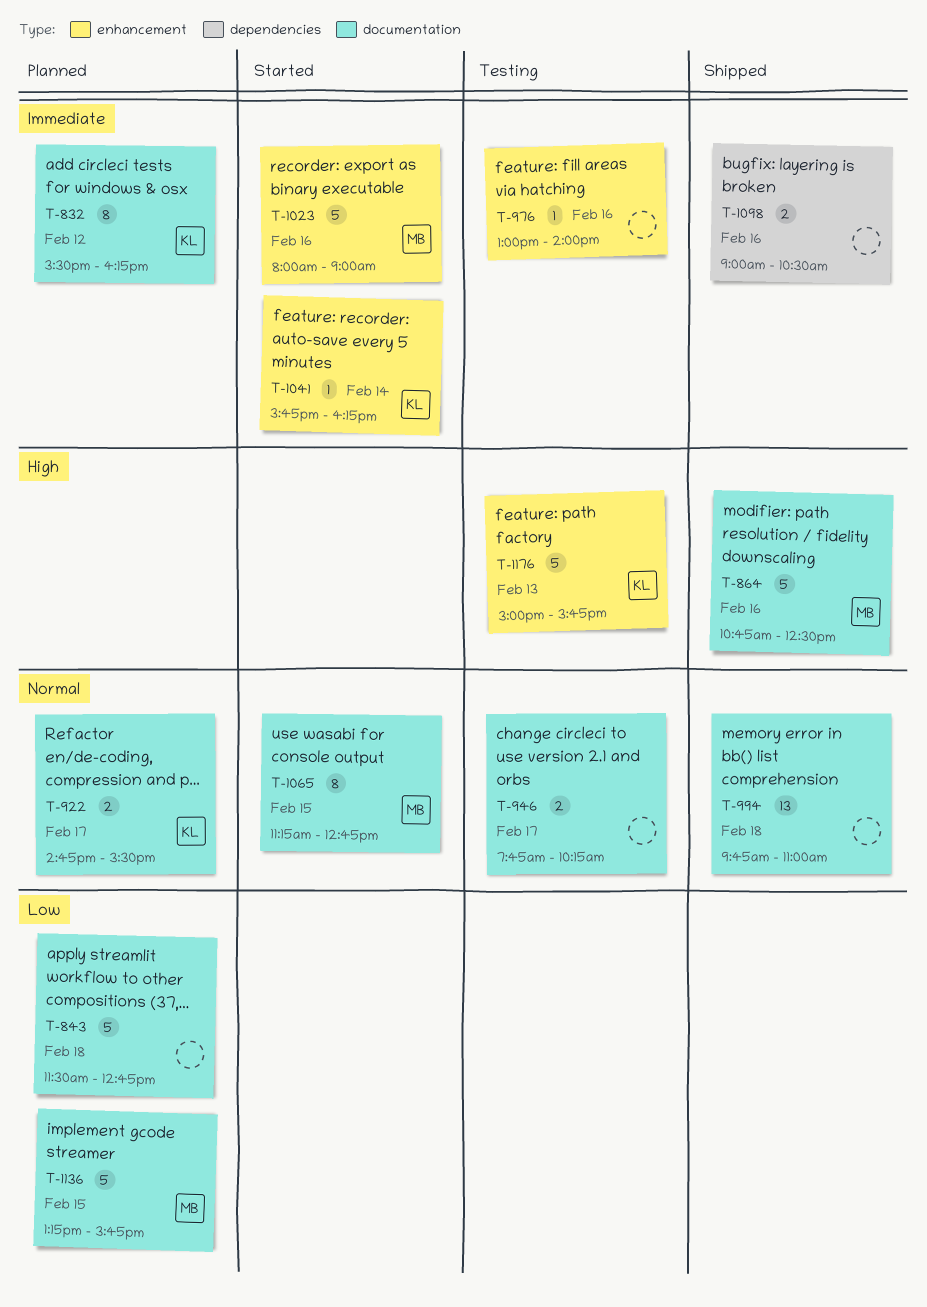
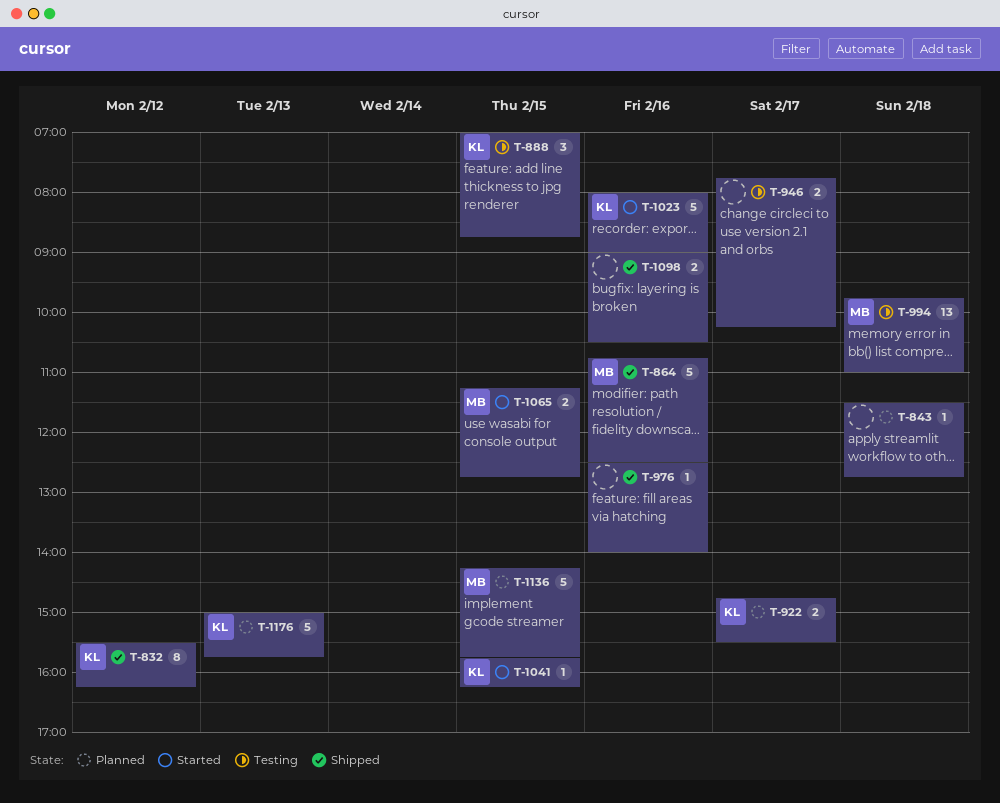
T-832, status: Planned -> Shipped
T-843, estimate: 5 -> 1
T-888: none -> present
T-976, status: Testing -> Shipped
T-976, begins: 13:00 -> 12:30
T-994, status: Shipped -> Testing
T-994, owner: none -> MB
T-1023, owner: MB -> KL
T-1041, day: Feb 14 -> Feb 15
T-1065, estimate: 8 -> 2
T-1136, begins: 13:15 -> 14:15
T-1176, status: Testing -> Planned

